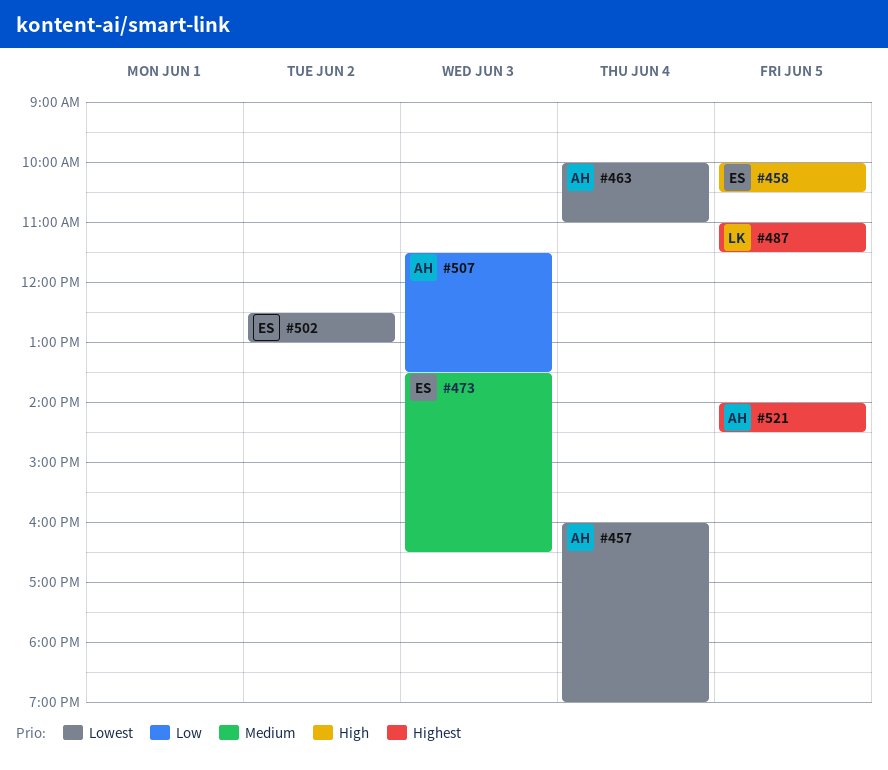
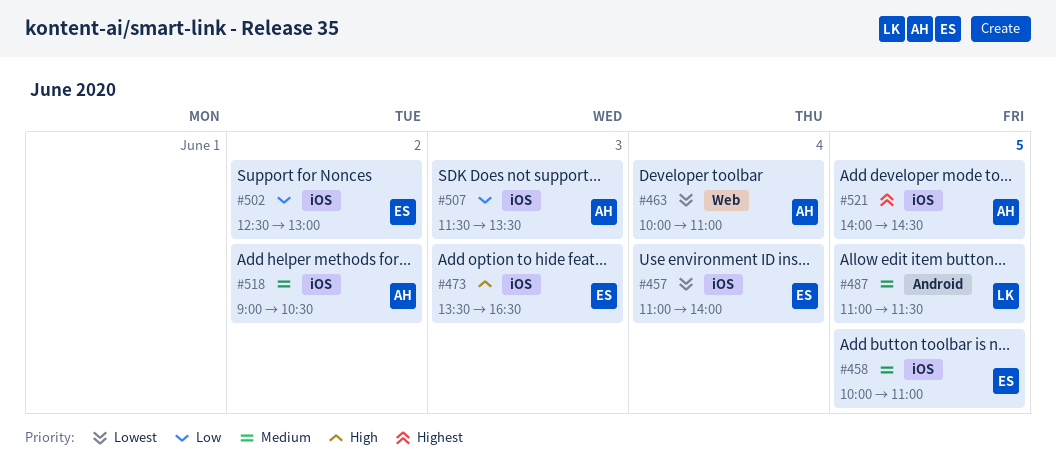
#457, owner: AH -> ES
#457, begins: 16:00 -> 11:00
#457, ends: 19:00 -> 14:00
#458, priority: High -> Medium
#458, ends: 10:30 -> 11:00
#473, priority: Medium -> High
#487, priority: Highest -> Medium
#502, priority: Lowest -> Low
#518: none -> present

